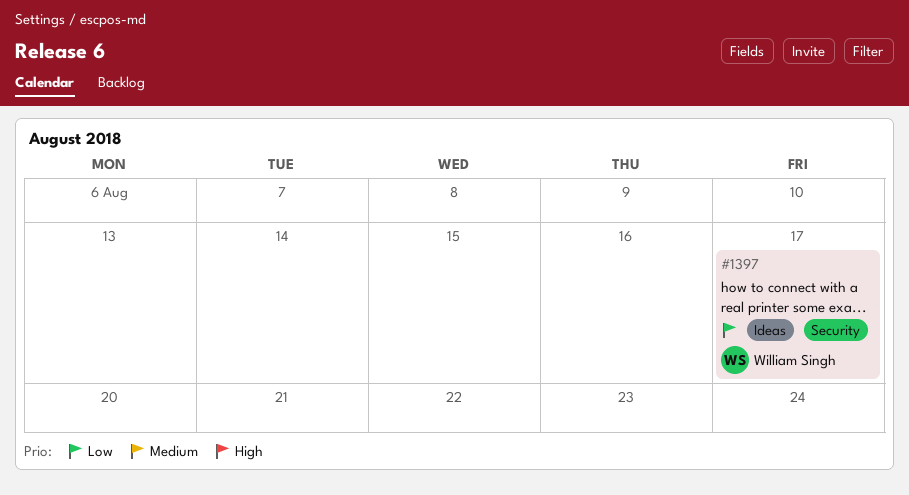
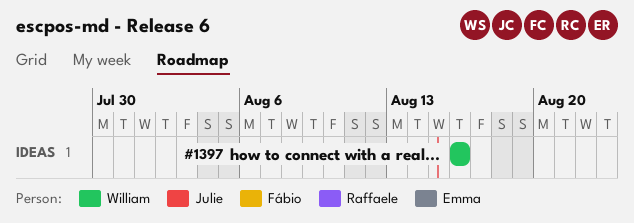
#1397, due: Aug 17 -> Aug 16

